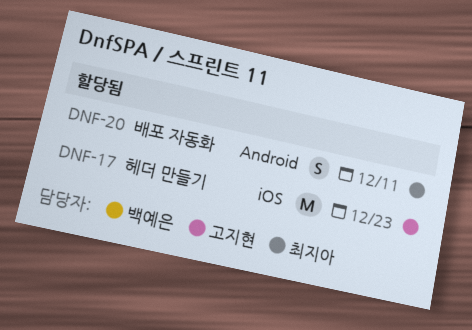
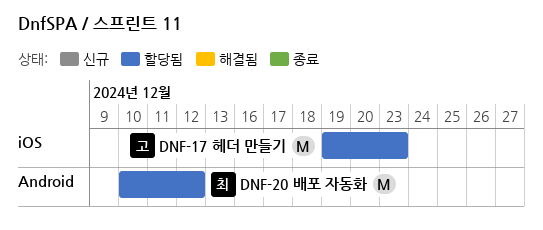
DNF-20, estimate: S -> M
DNF-20, due: Dec 11 -> Dec 12

